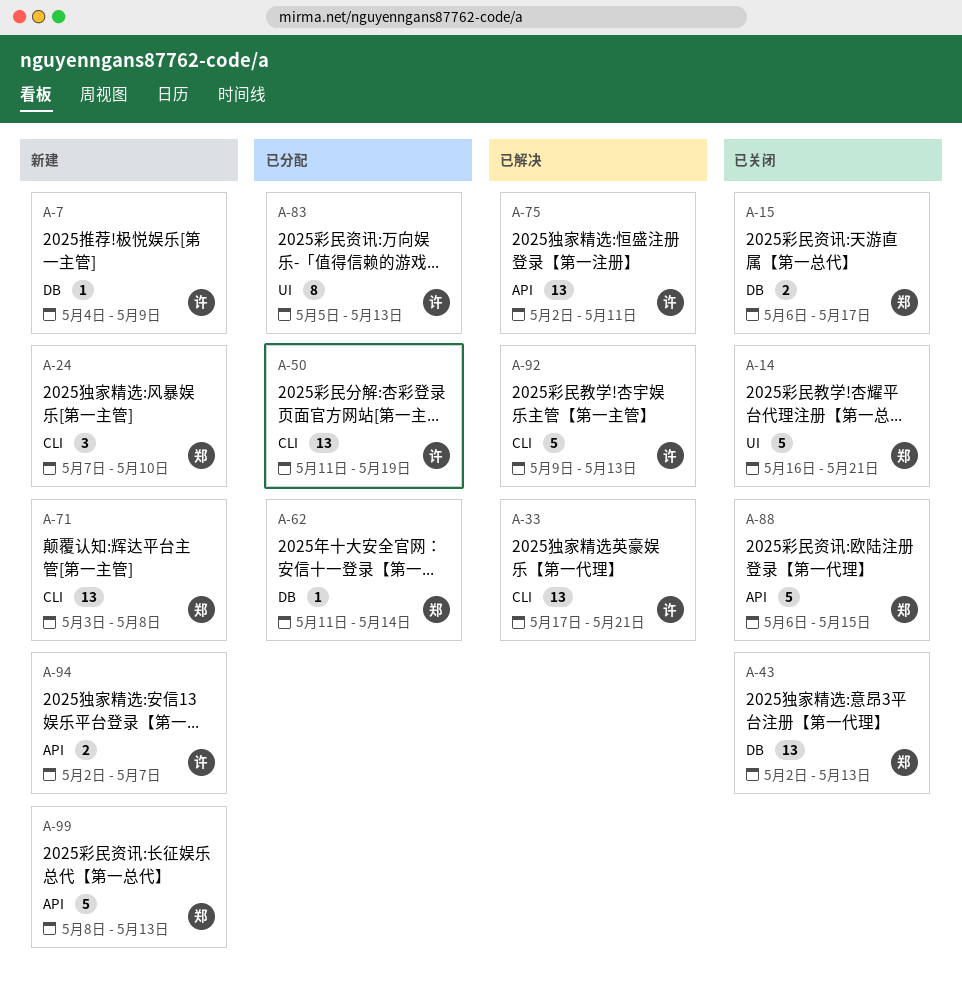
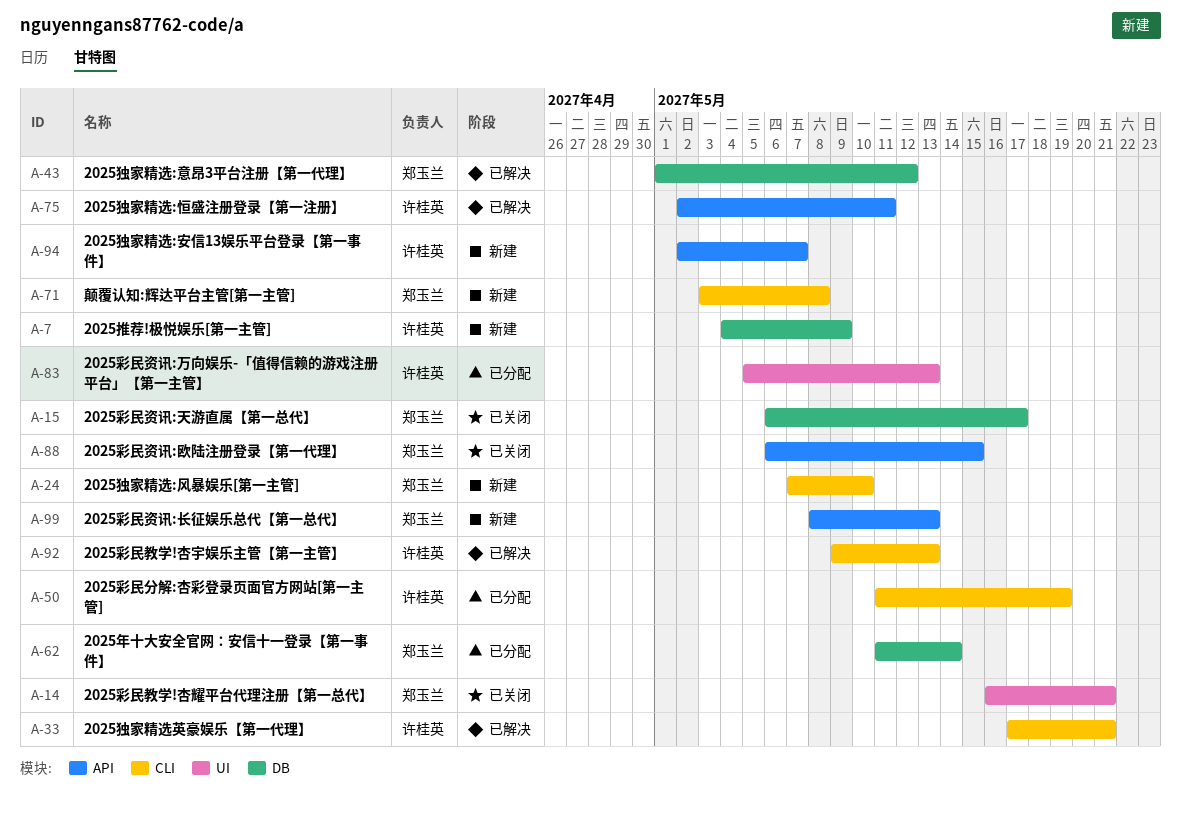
A-43, status: 已关闭 -> 已解决
A-43, start: May 2 -> May 1
A-43, due: May 13 -> May 12

